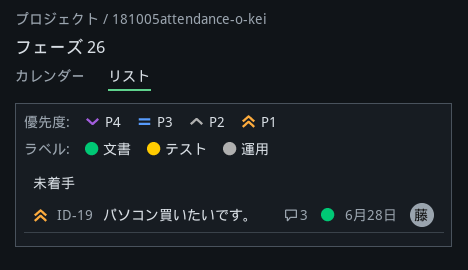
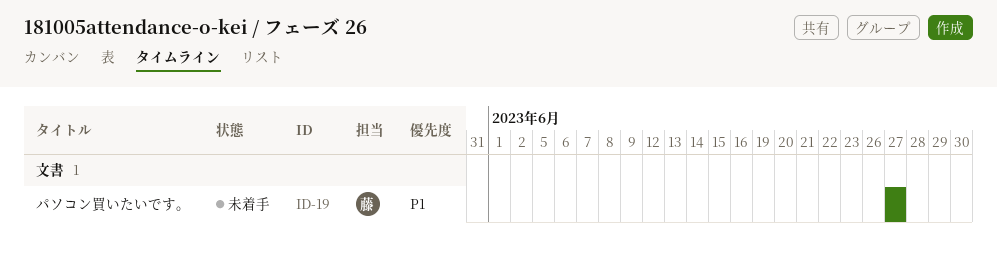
ID-19, due: Jun 28 -> Jun 27

